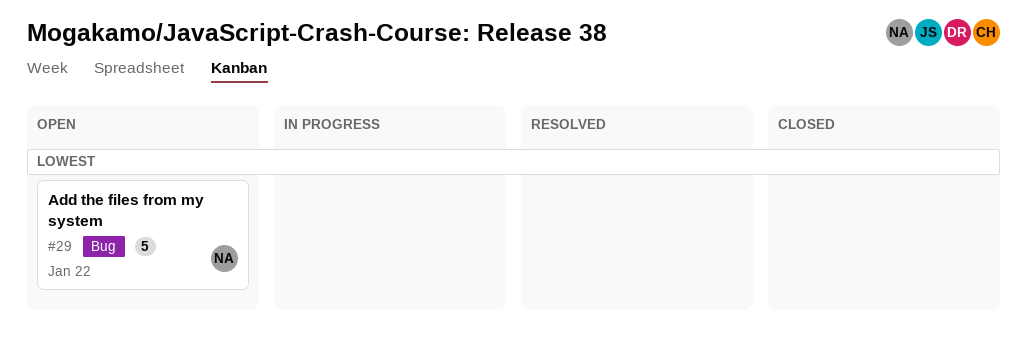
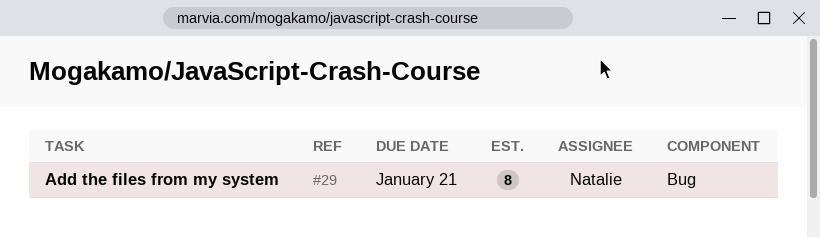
#29, estimate: 5 -> 8
#29, due: Jan 22 -> Jan 21

